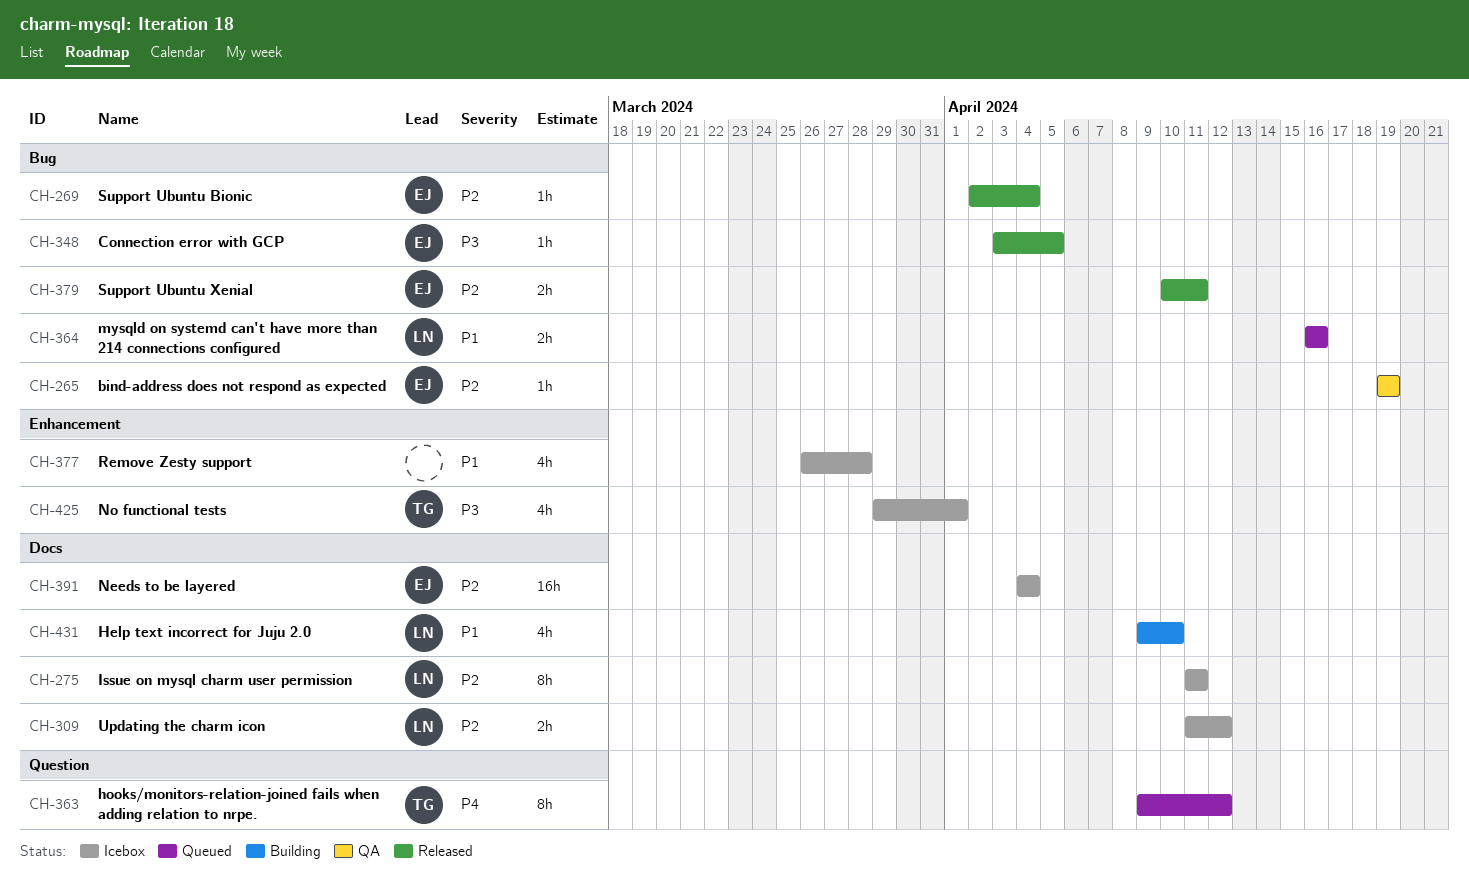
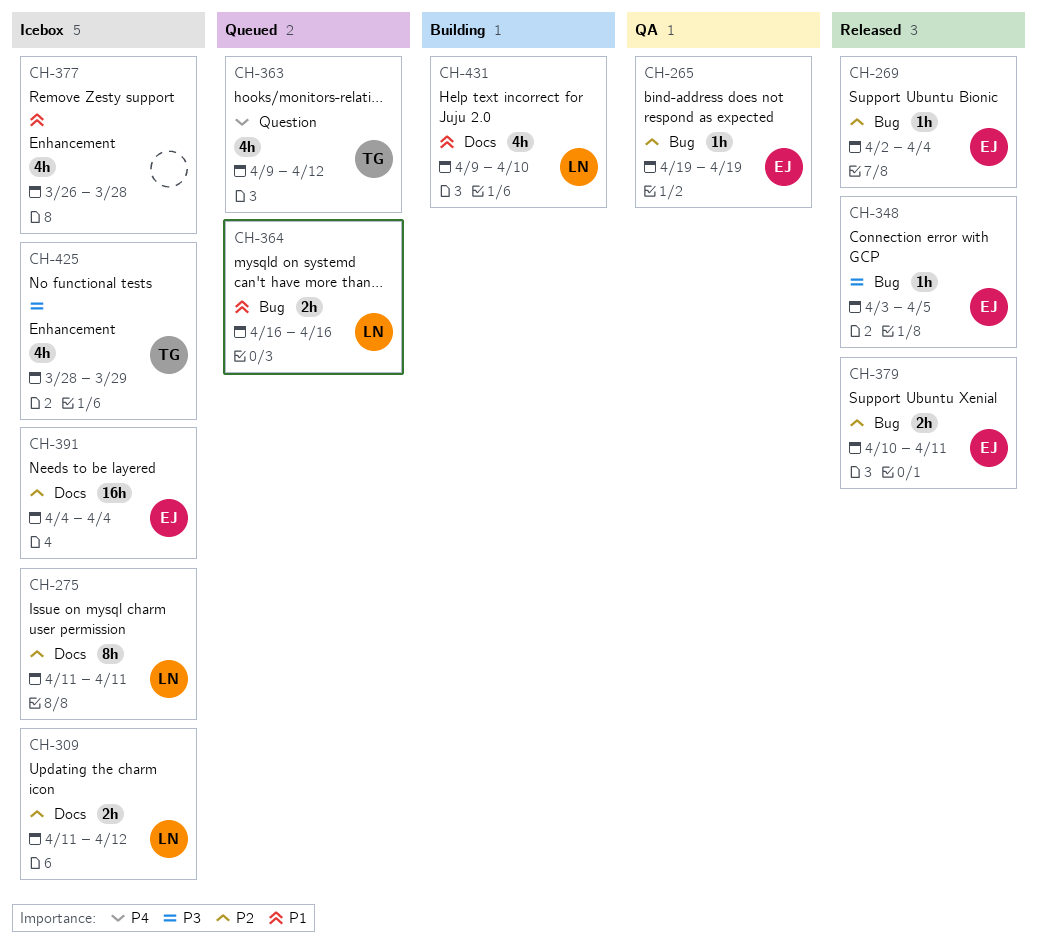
CH-363, estimate: 8h -> 4h
CH-425, start: Mar 29 -> Mar 28
CH-425, due: Apr 1 -> Mar 29

